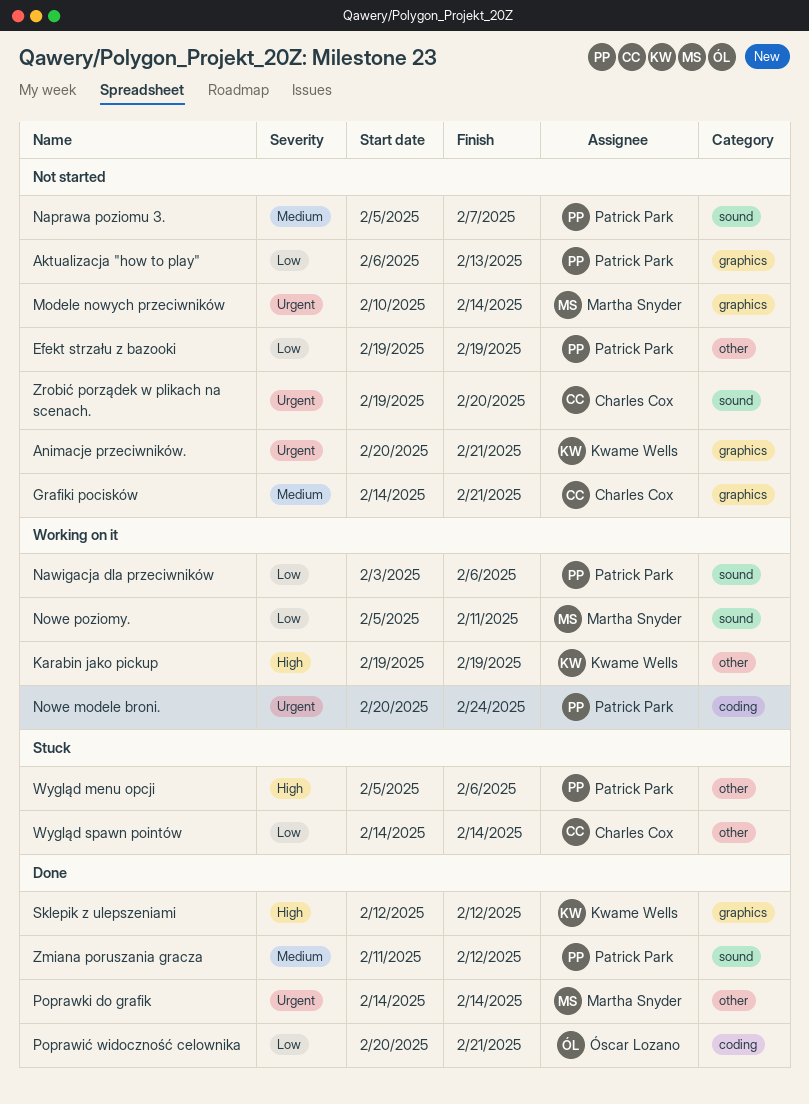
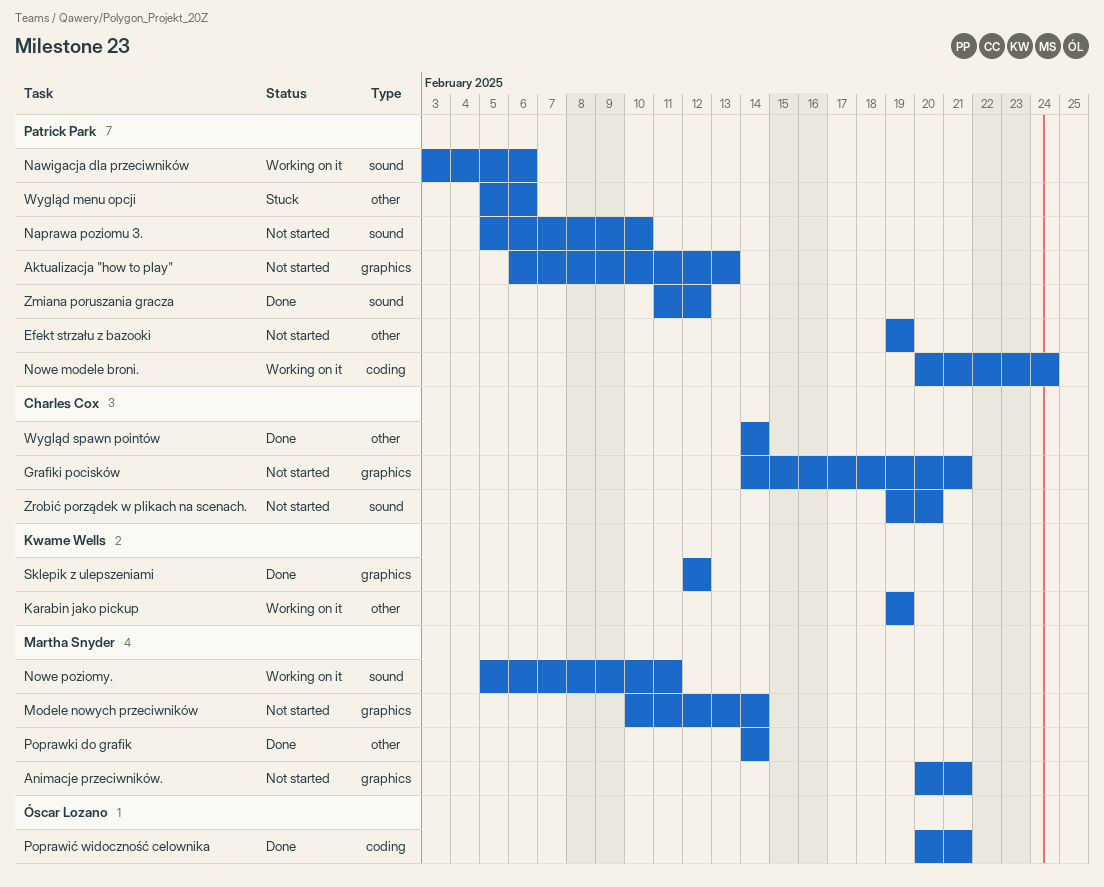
Animacje przeciwników., owner: Kwame Wells -> Martha Snyder
Naprawa poziomu 3., due: Feb 7 -> Feb 10
Wygląd spawn pointów, status: Stuck -> Done

